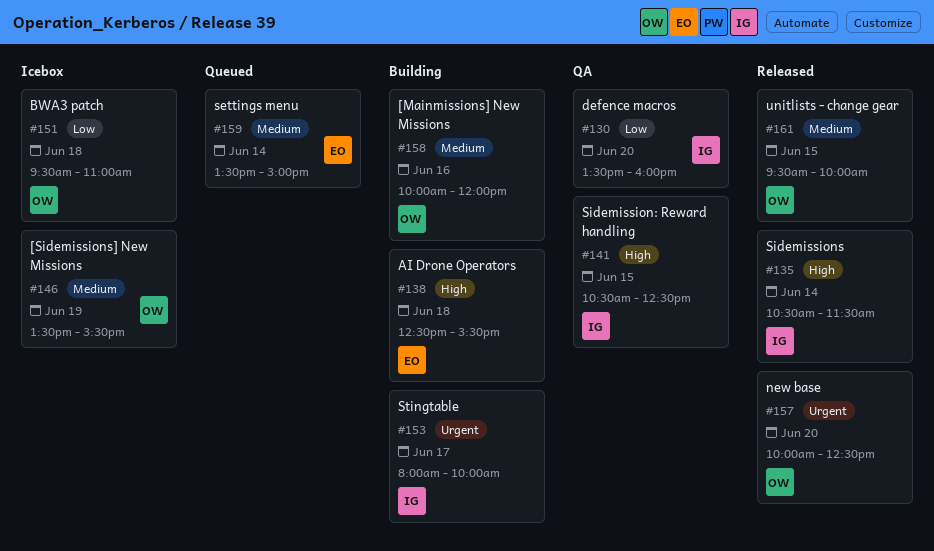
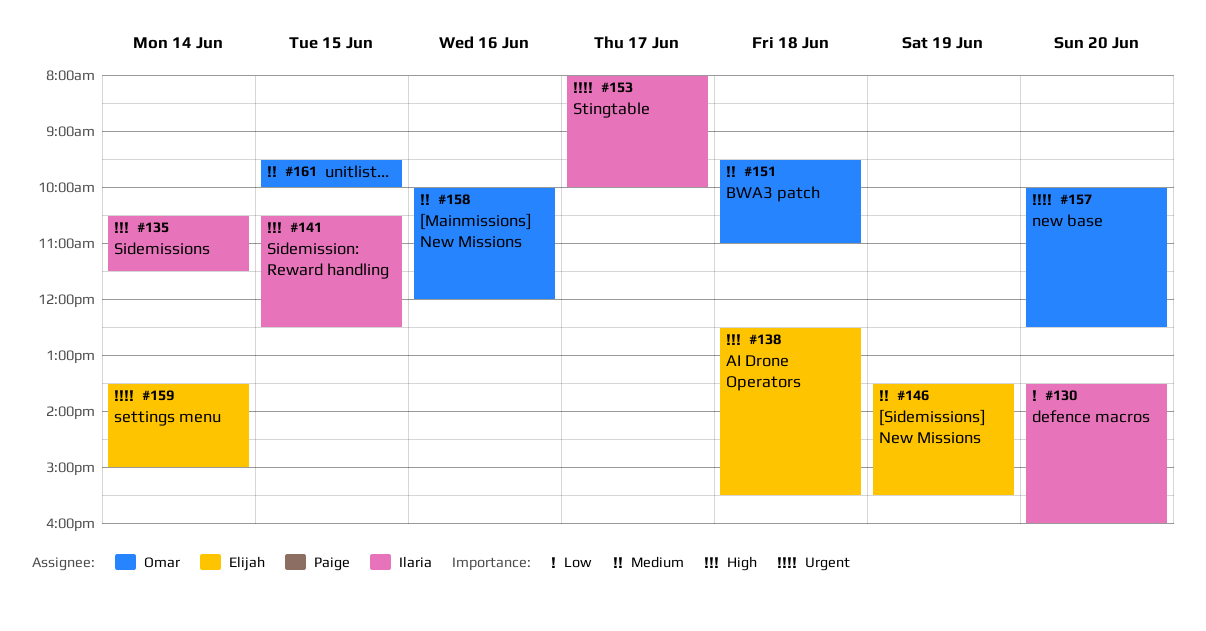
#146, owner: Omar -> Elijah
#151, priority: Low -> Medium
#159, priority: Medium -> Urgent

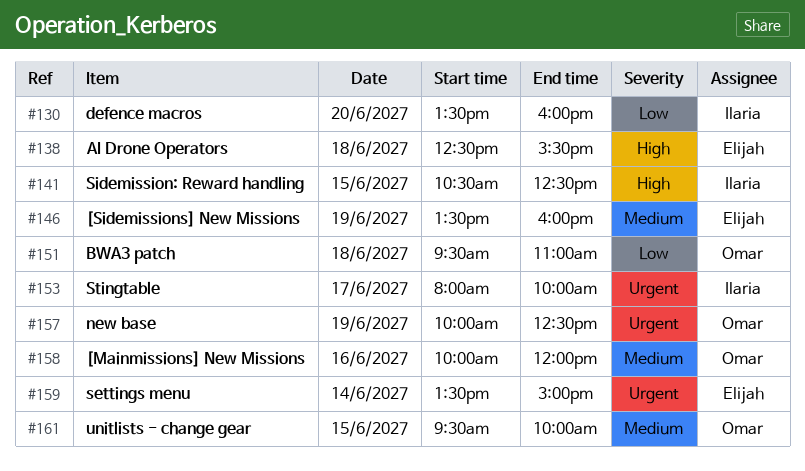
#135: present -> none
#146, ends: 15:30 -> 16:00
#151, priority: Medium -> Low
#157, day: Jun 20 -> Jun 19

